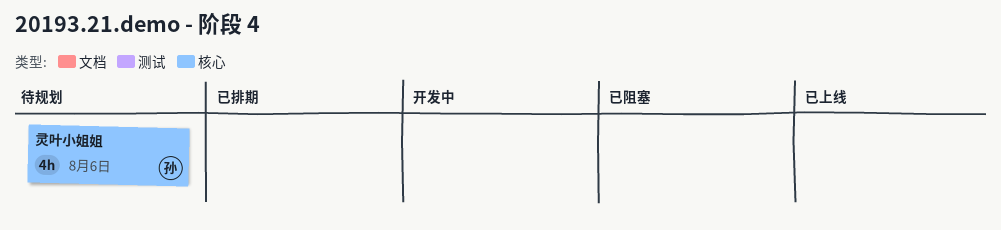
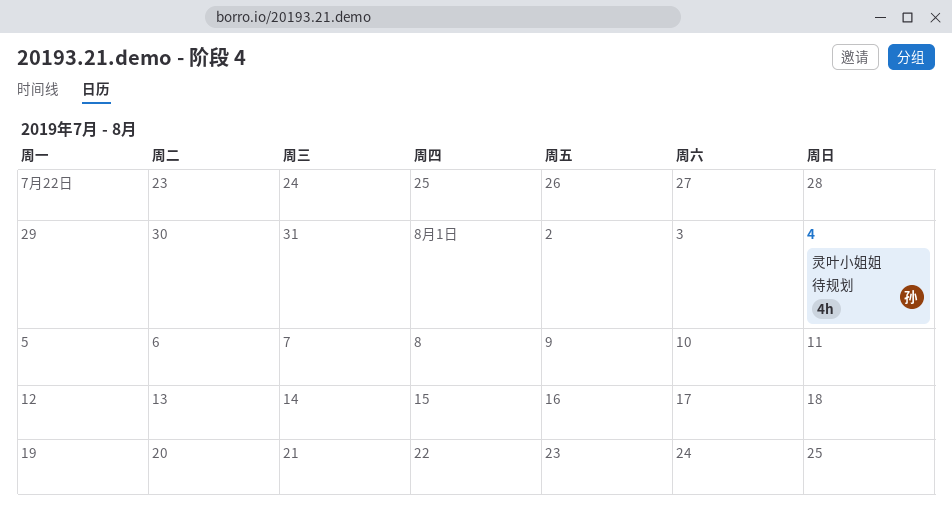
灵叶小姐姐, due: Aug 6 -> Aug 4

